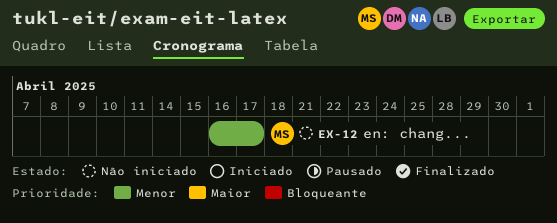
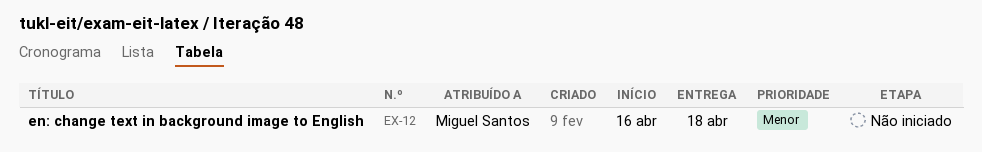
EX-12, due: Apr 17 -> Apr 18

